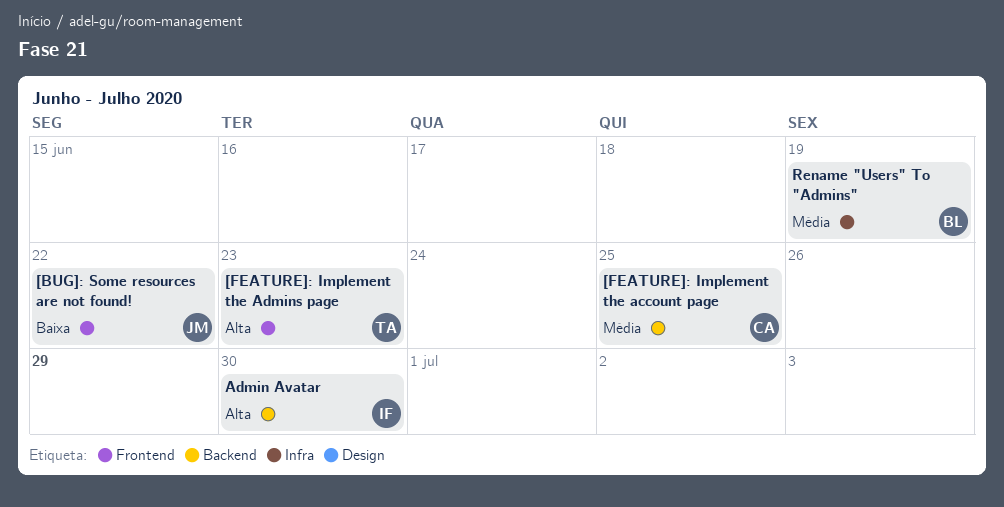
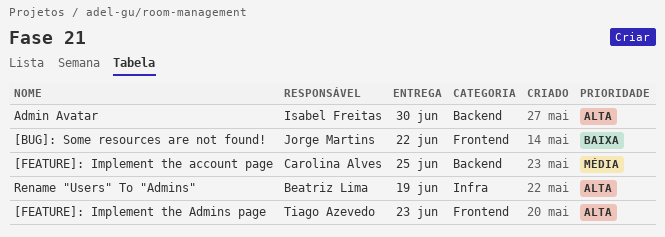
Rename "Users" To "Admins", priority: Média -> Alta

